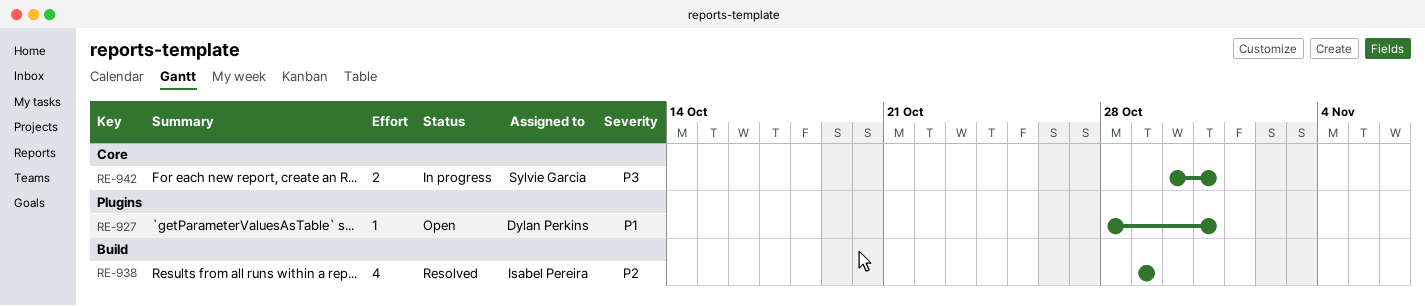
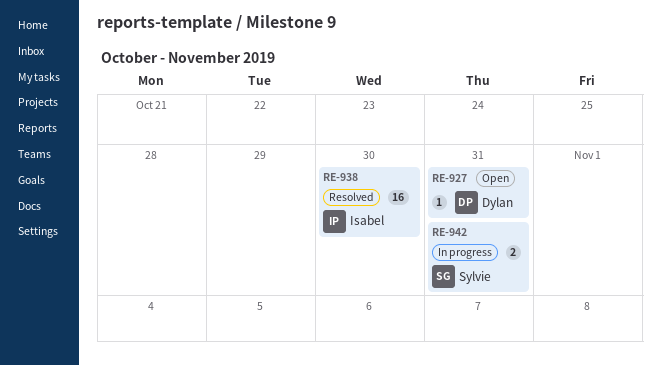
RE-938, estimate: 4 -> 16
RE-938, due: Oct 29 -> Oct 30

